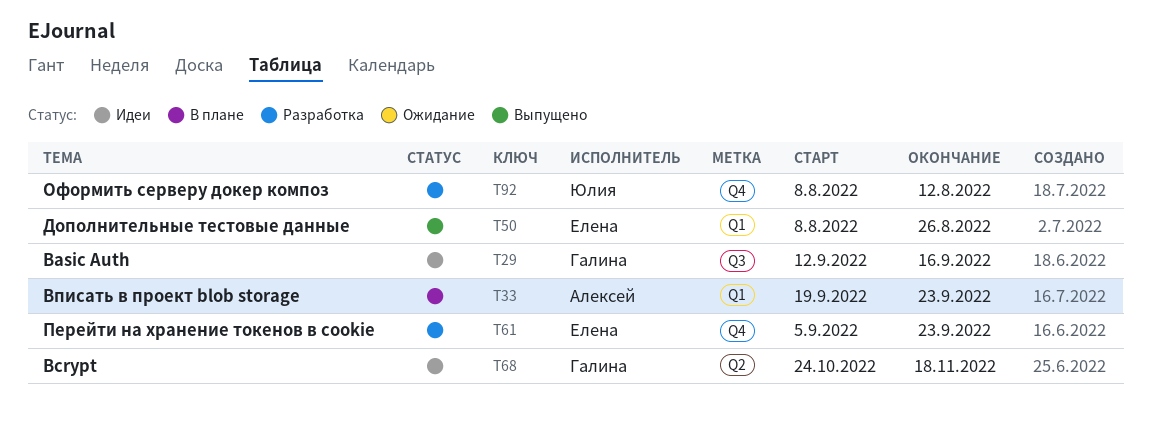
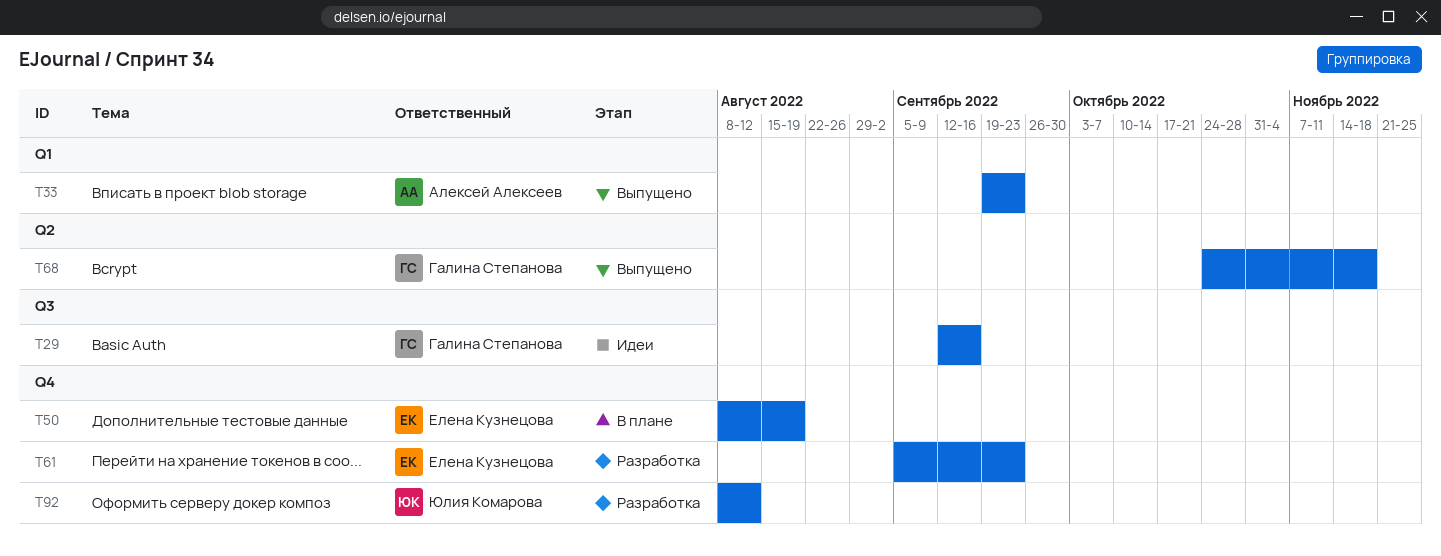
T33, status: В плане -> Выпущено
T50, status: Выпущено -> В плане
T50, label: Q1 -> Q4
T50, due: Aug 26 -> Aug 19
T68, status: Идеи -> Выпущено

